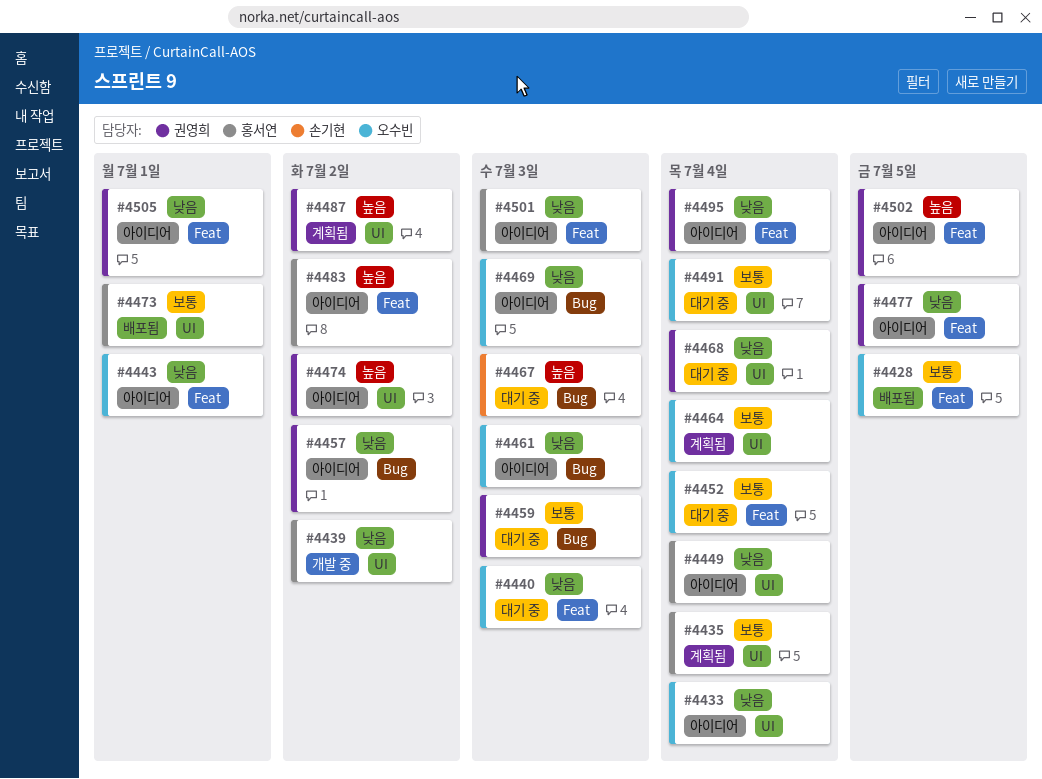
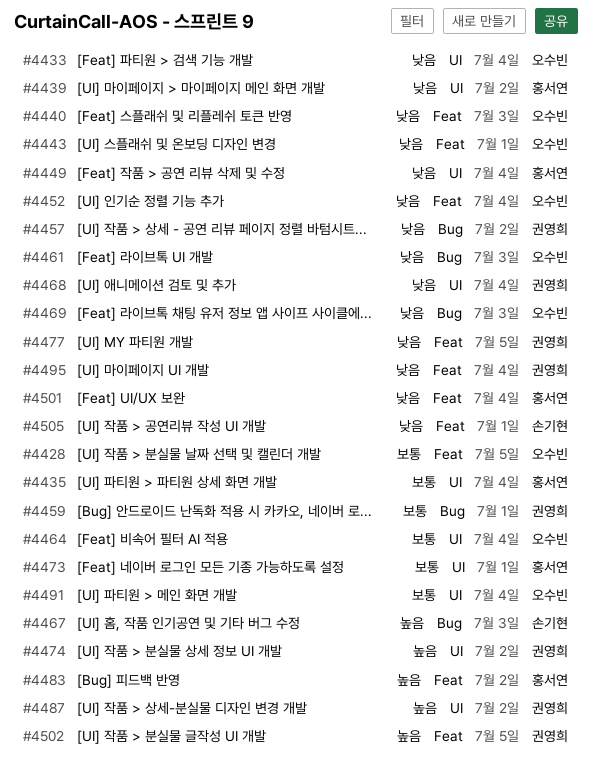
#4452, priority: 보통 -> 낮음
#4459, due: Jul 3 -> Jul 1
#4501, due: Jul 3 -> Jul 4
#4505, owner: 권영희 -> 손기현

